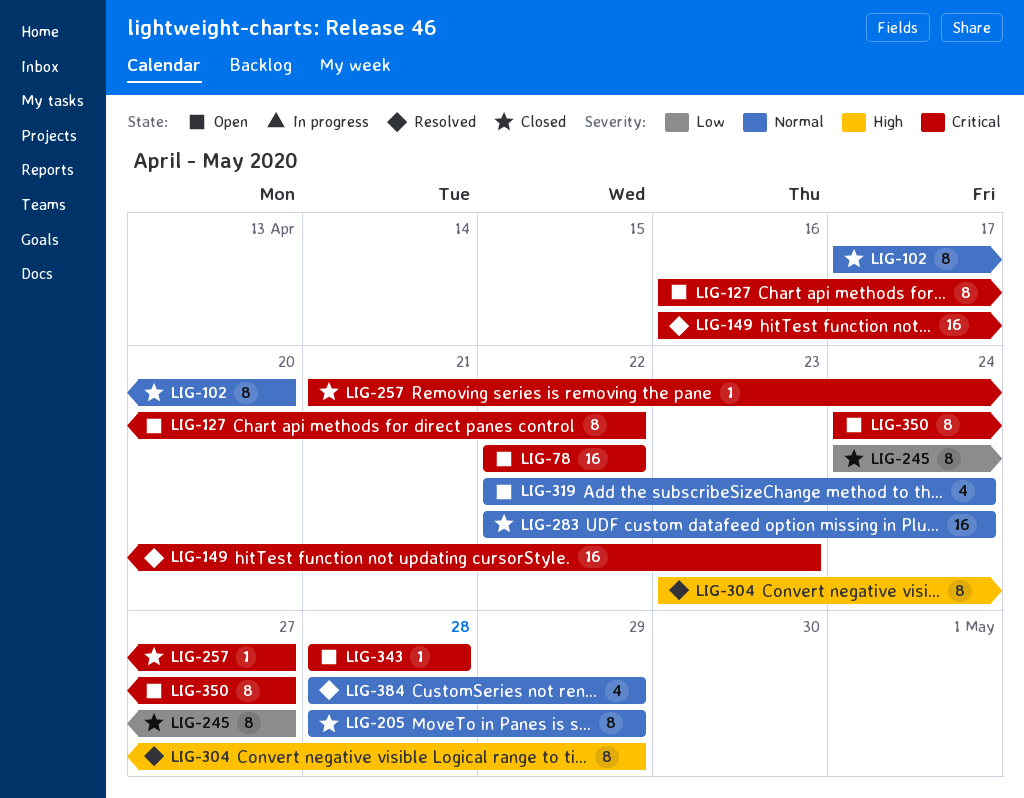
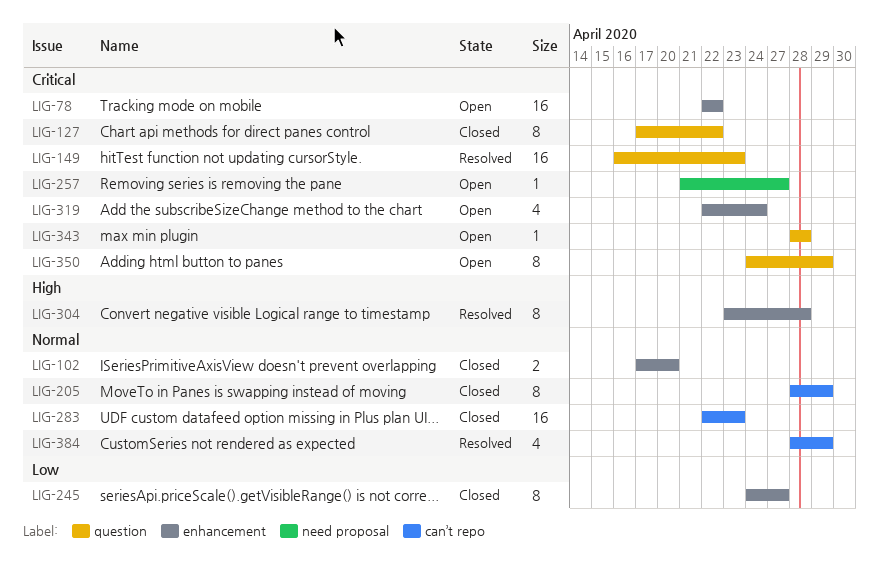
LIG-102, estimate: 8 -> 2
LIG-127, status: Open -> Closed
LIG-127, start: Apr 16 -> Apr 17
LIG-257, status: Closed -> Open
LIG-283, due: Apr 24 -> Apr 23
LIG-304, due: Apr 29 -> Apr 28
LIG-319, priority: Normal -> Critical
LIG-350, due: Apr 27 -> Apr 29

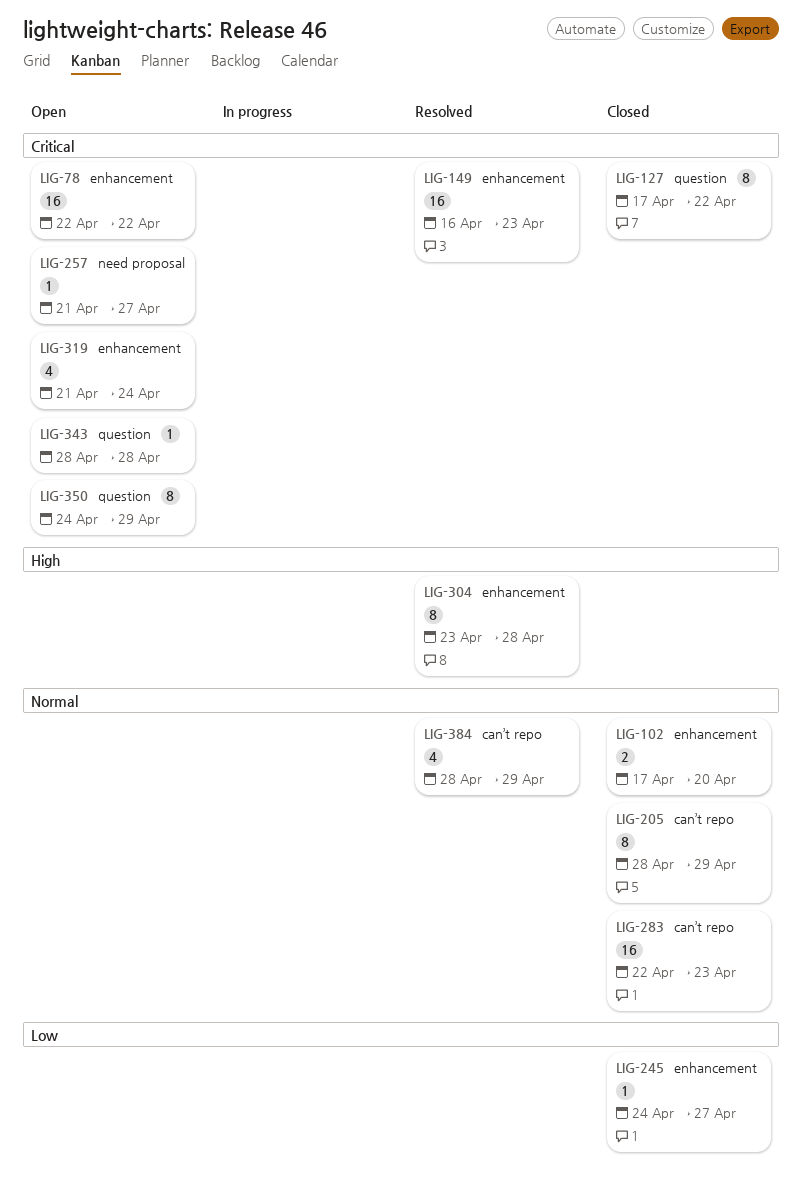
LIG-149, label: question -> enhancement
LIG-245, estimate: 8 -> 1
LIG-319, start: Apr 22 -> Apr 21

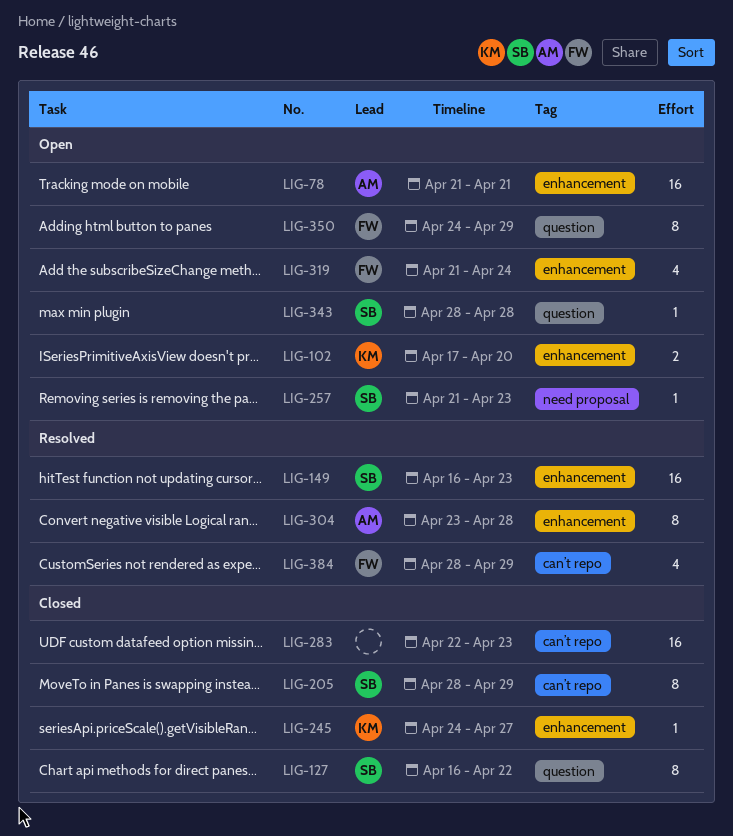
LIG-78, start: Apr 22 -> Apr 21
LIG-78, due: Apr 22 -> Apr 21
LIG-102, status: Closed -> Open
LIG-127, start: Apr 17 -> Apr 16
LIG-257, due: Apr 27 -> Apr 23

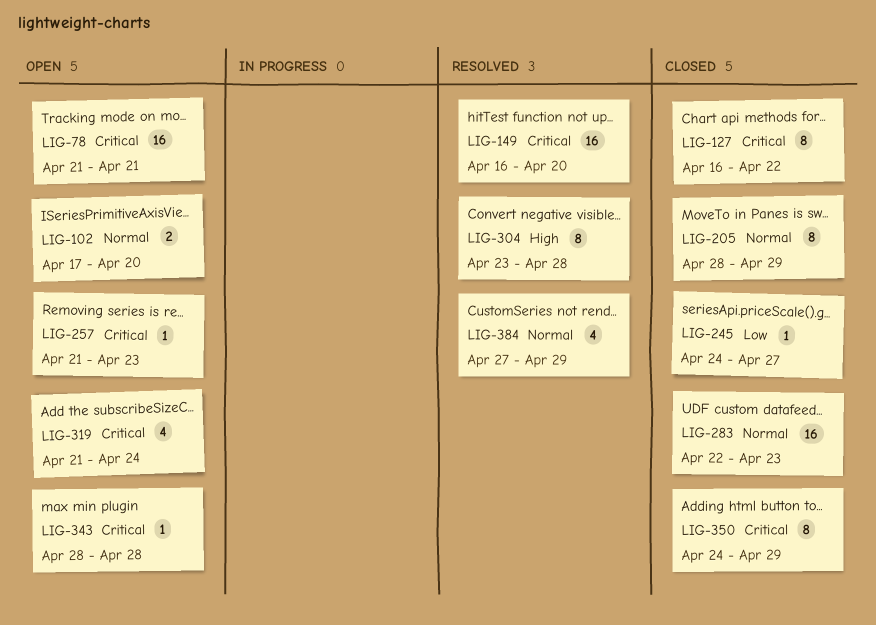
LIG-149, due: Apr 23 -> Apr 20
LIG-350, status: Open -> Closed
LIG-384, start: Apr 28 -> Apr 27

